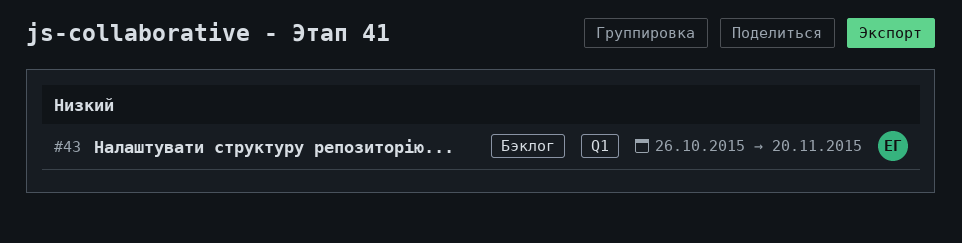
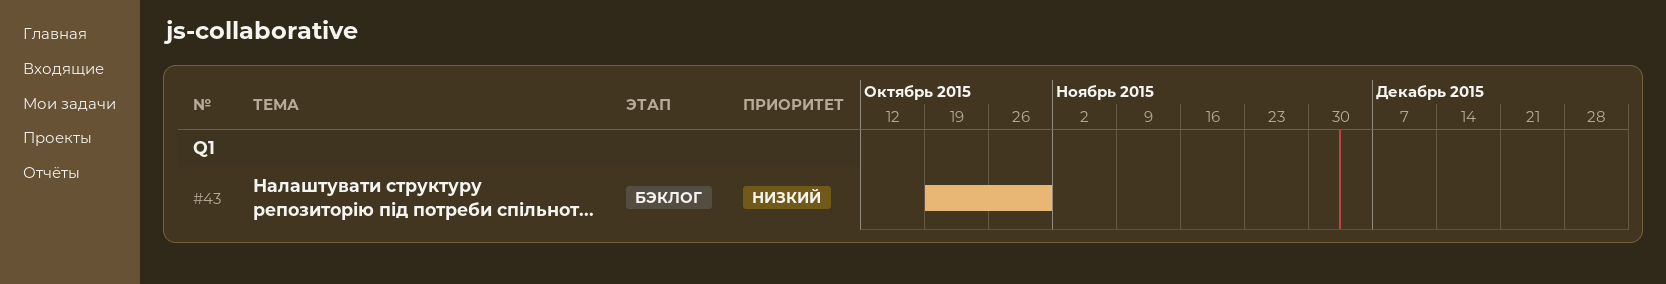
#43, start: Oct 26 -> Oct 19
#43, due: Nov 20 -> Oct 30

